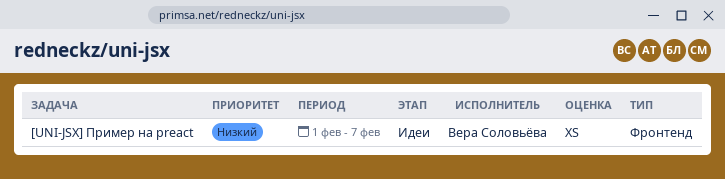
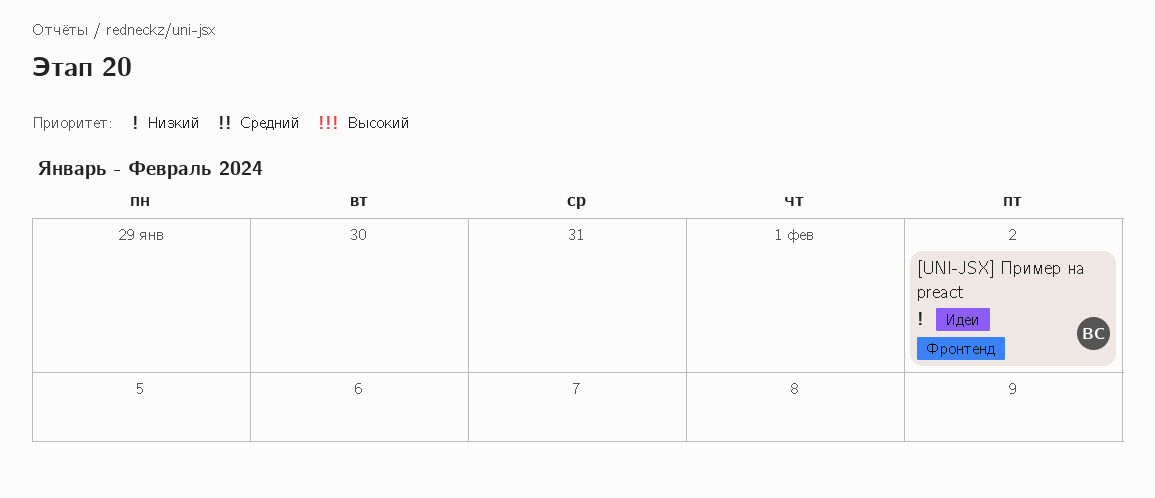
[UNI-JSX] Пример на preact, due: Feb 7 -> Feb 2

